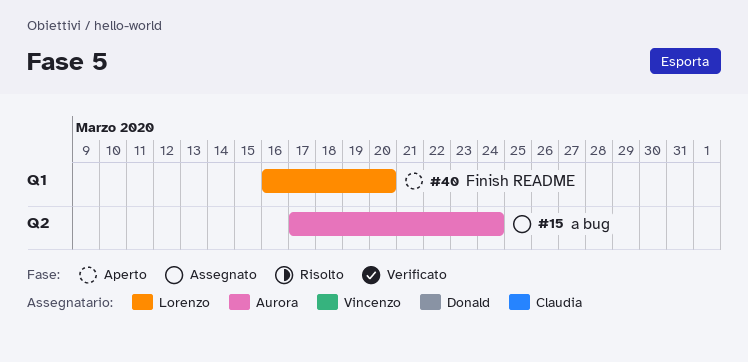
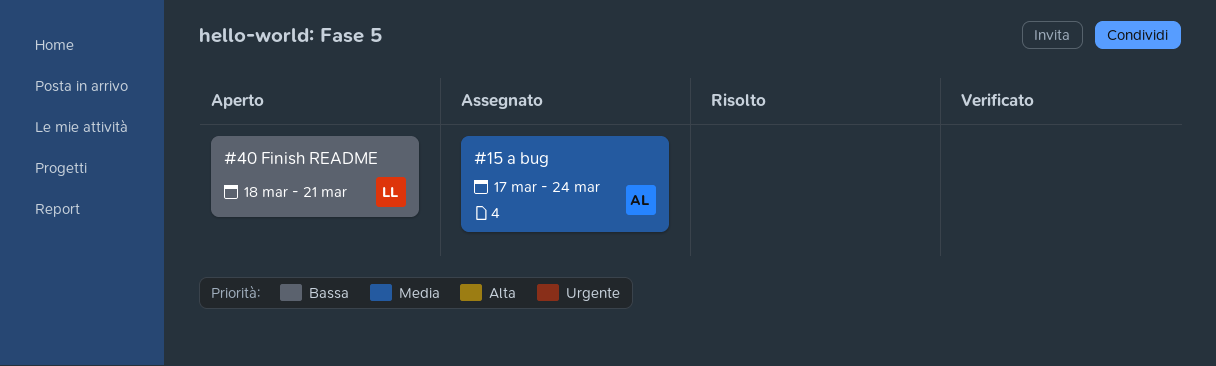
#40, start: Mar 16 -> Mar 18
#40, due: Mar 20 -> Mar 21

